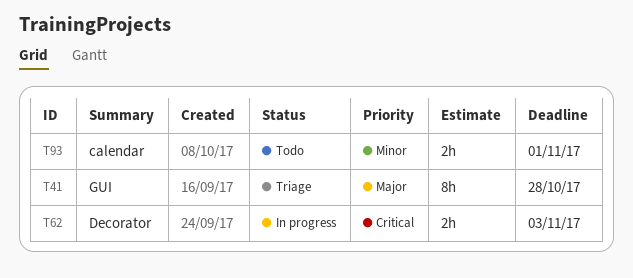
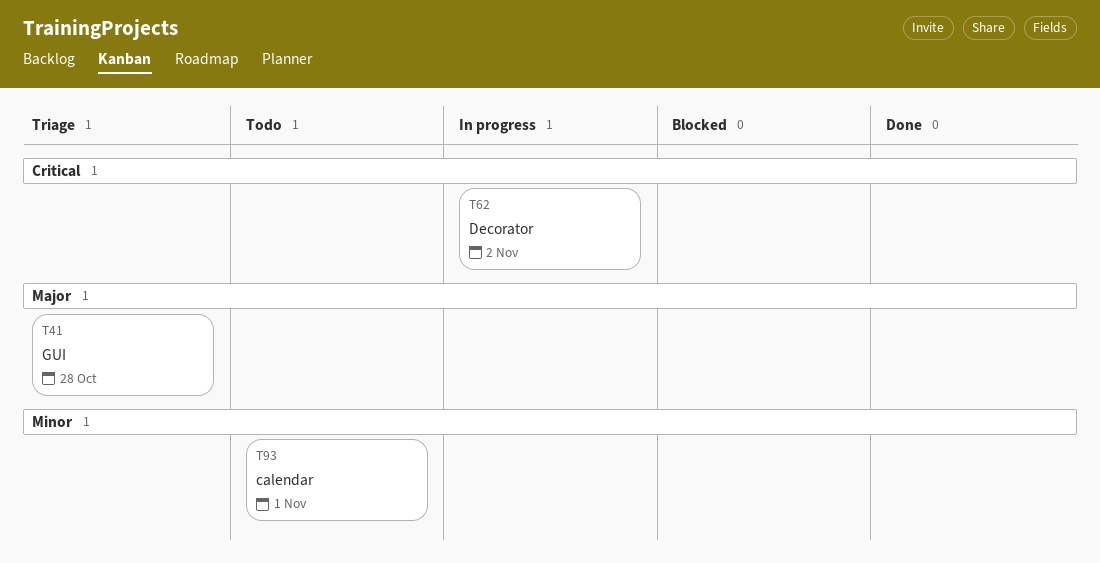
T62, due: Nov 3 -> Nov 2

